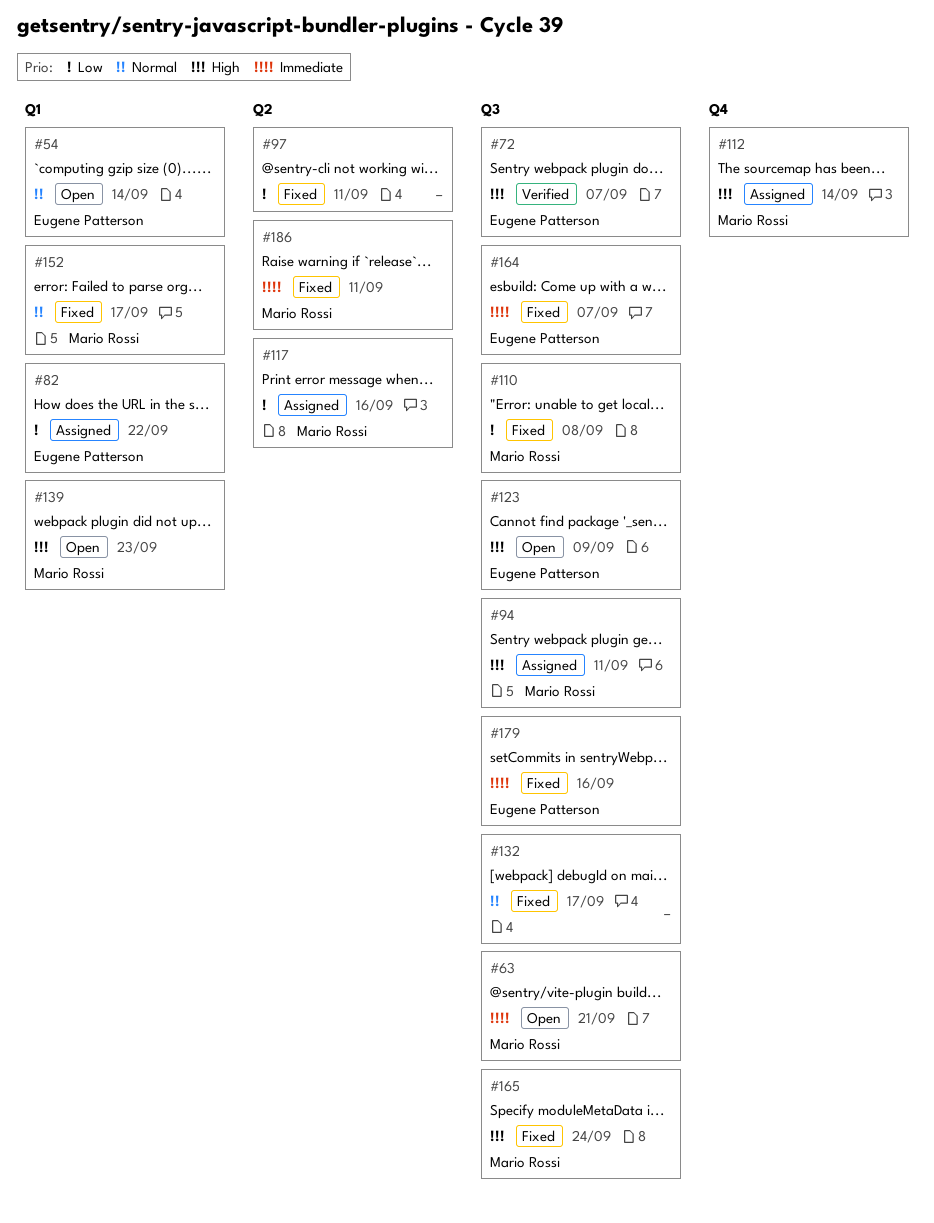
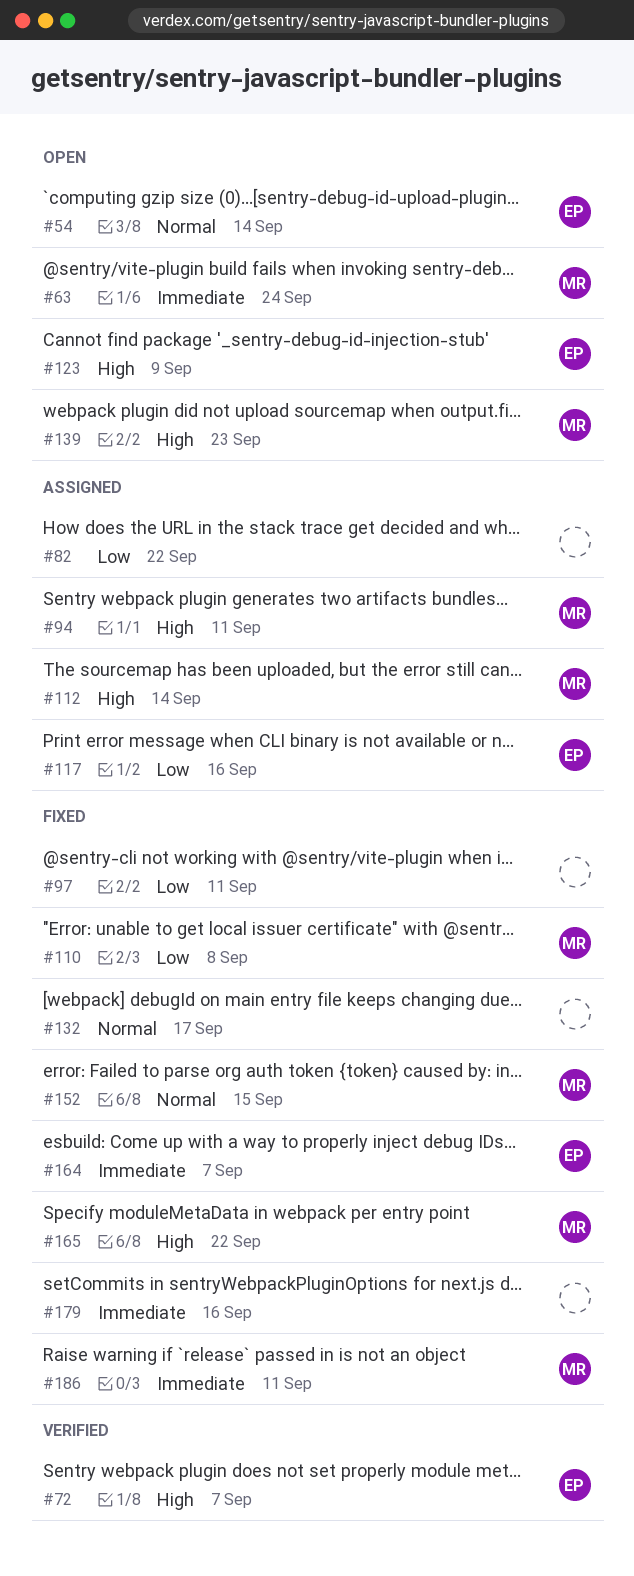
#63, due: Sep 21 -> Sep 24
#82, owner: Eugene Patterson -> none
#117, owner: Mario Rossi -> Eugene Patterson
#152, due: Sep 17 -> Sep 15
#165, due: Sep 24 -> Sep 22
#179, owner: Eugene Patterson -> none

